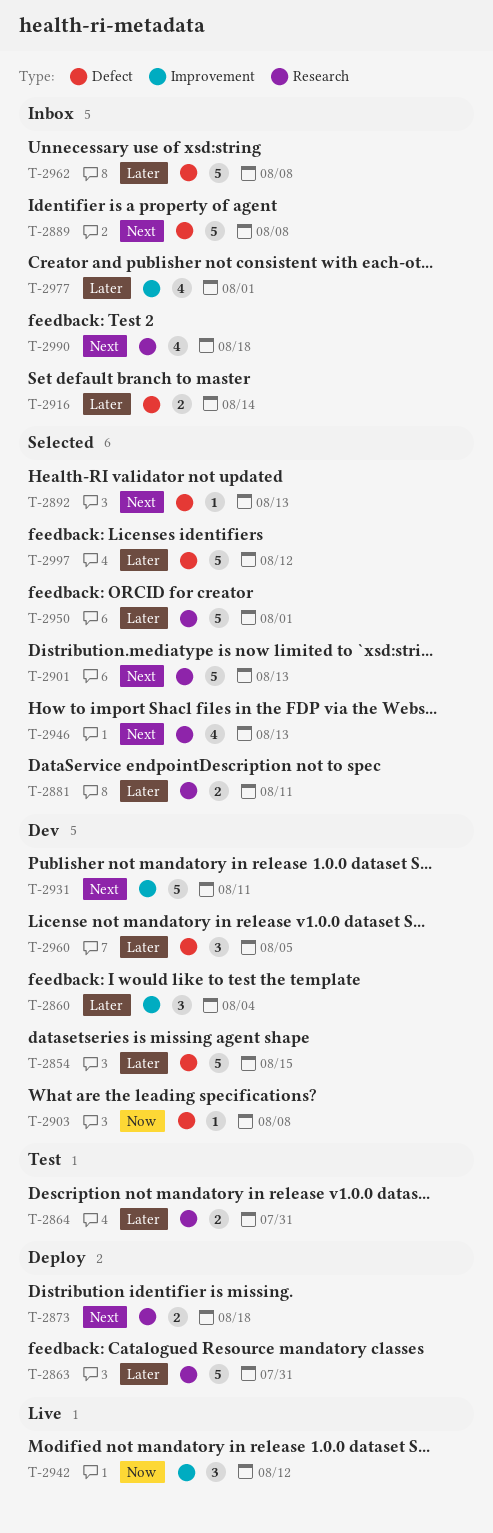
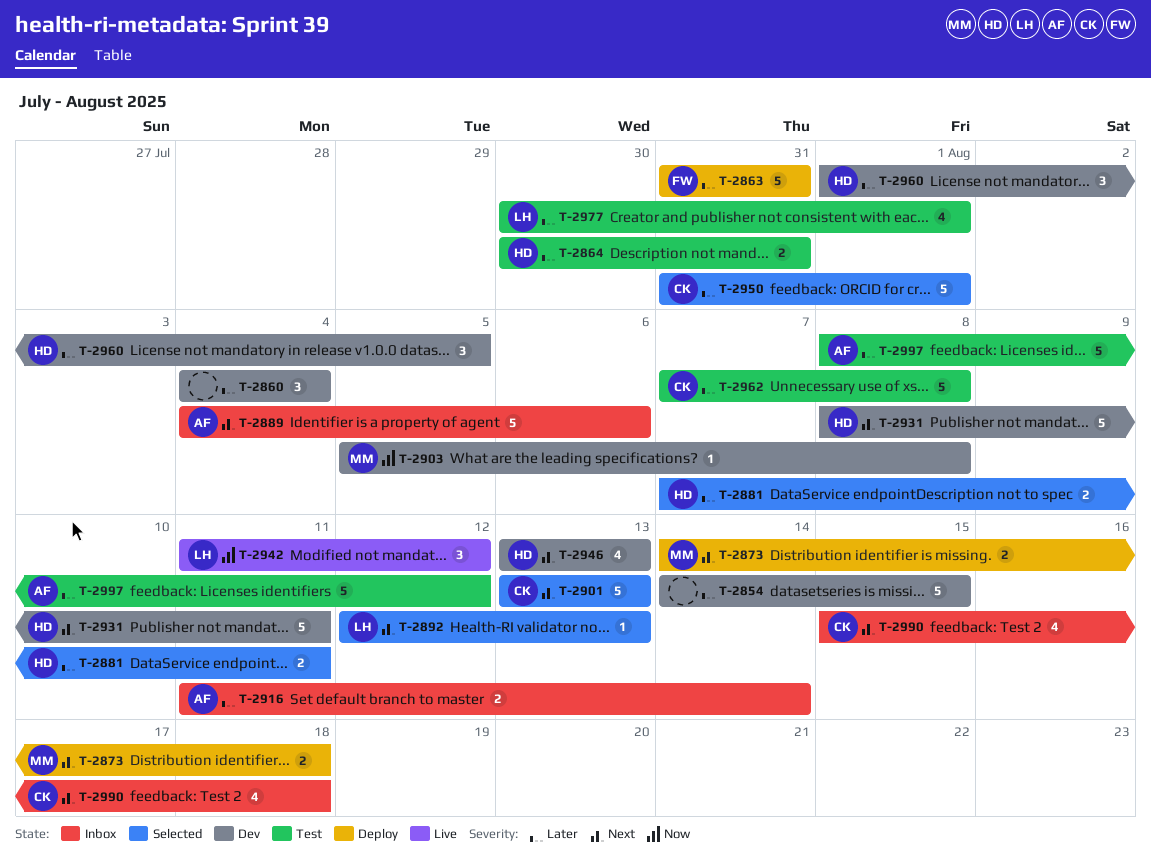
T-2889, due: Aug 8 -> Aug 6
T-2946, status: Selected -> Dev
T-2962, status: Inbox -> Test
T-2977, status: Inbox -> Test
T-2997, status: Selected -> Test

